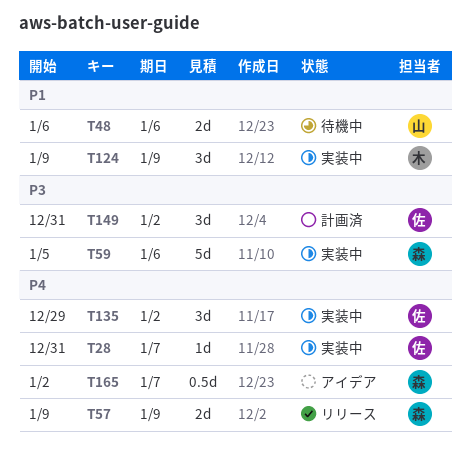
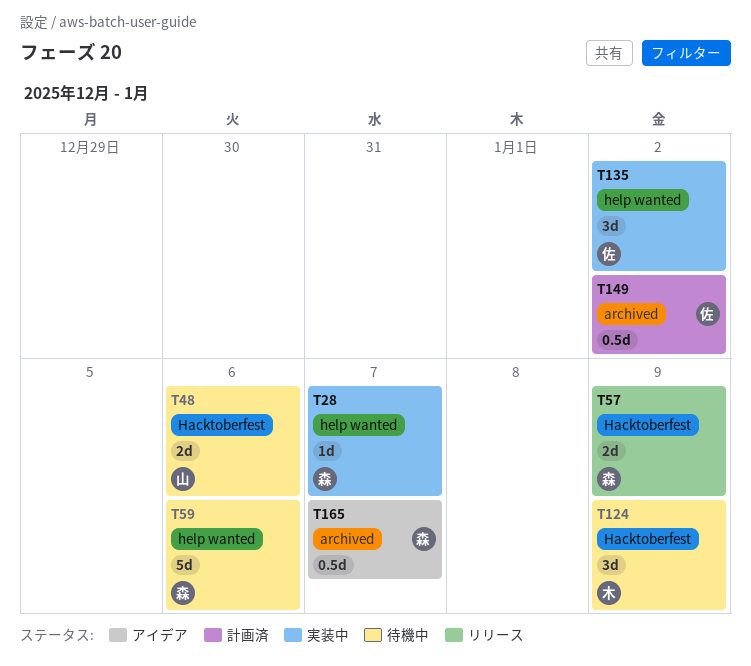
T28, owner: 佐 -> 森
T59, status: 実装中 -> 待機中
T124, status: 実装中 -> 待機中
T149, estimate: 3d -> 0.5d

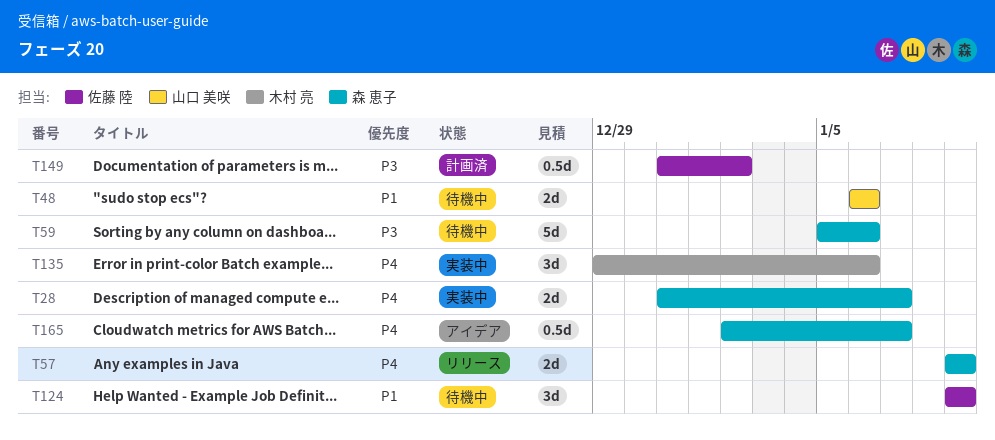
T28, estimate: 1d -> 2d
T124, owner: 木村 亮 -> 佐藤 陸
T135, owner: 佐藤 陸 -> 木村 亮
T135, due: Jan 2 -> Jan 6

